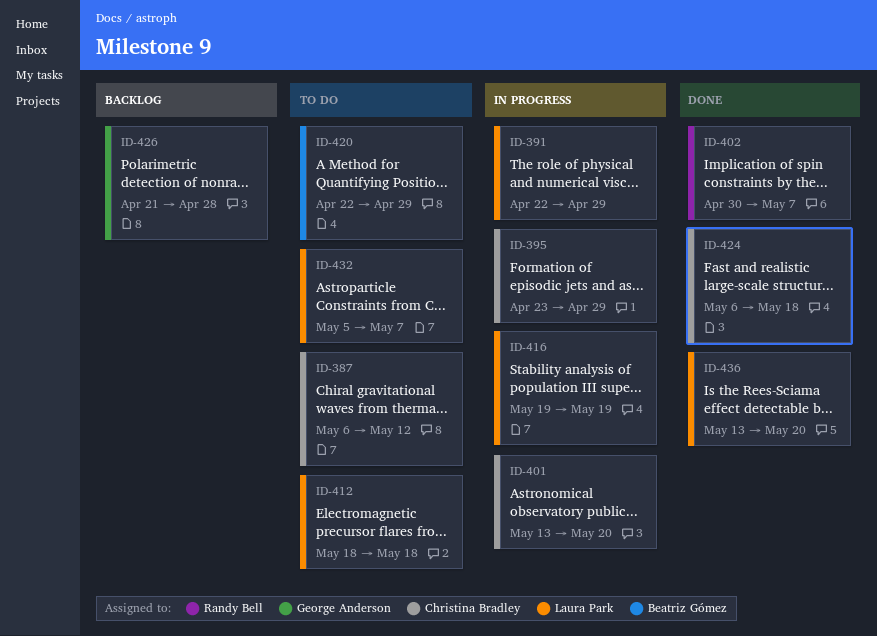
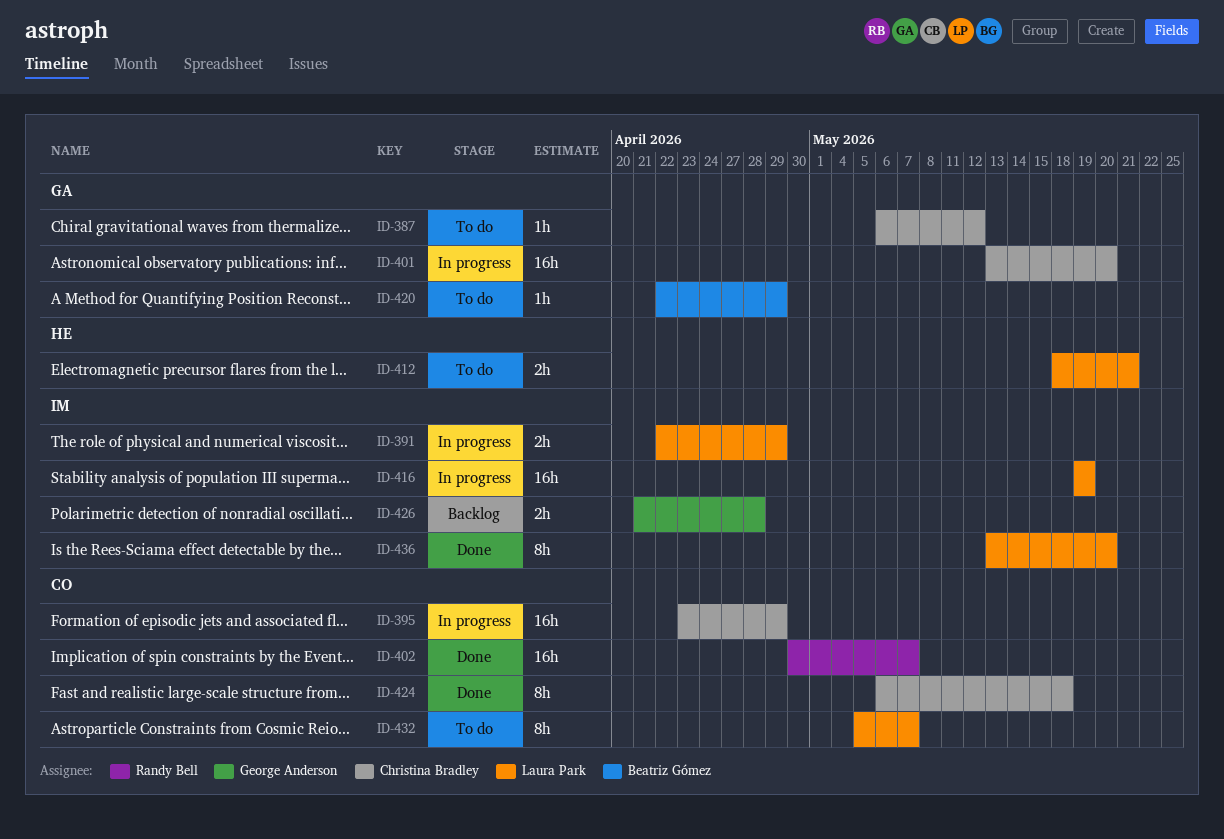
ID-412, due: May 18 -> May 21

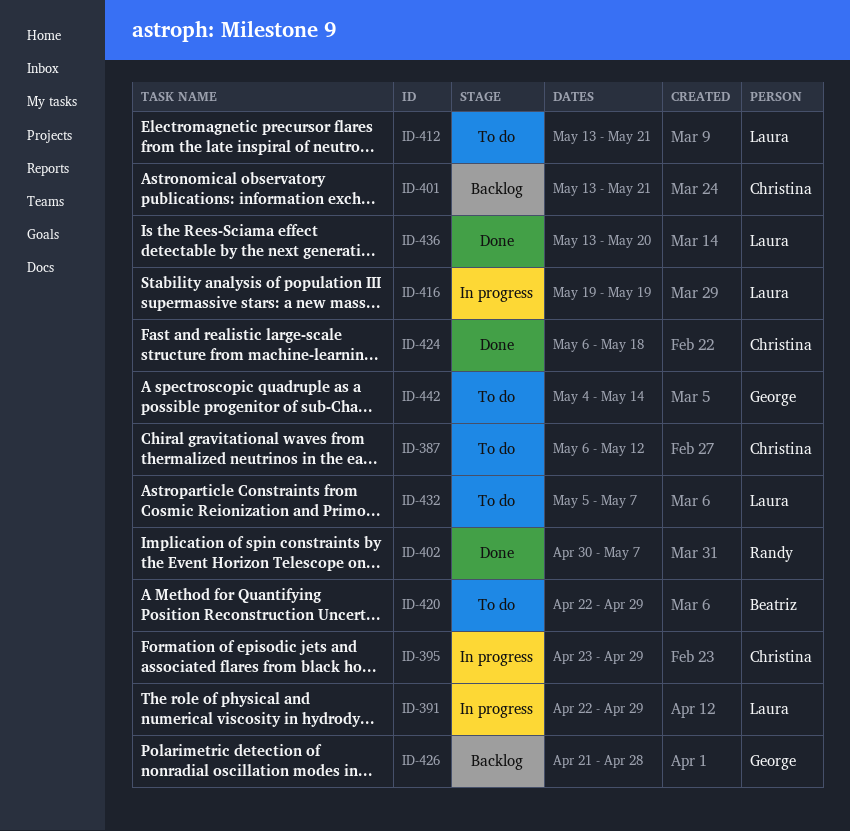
ID-401, status: In progress -> Backlog
ID-401, due: May 20 -> May 21
ID-412, start: May 18 -> May 13
ID-442: none -> present

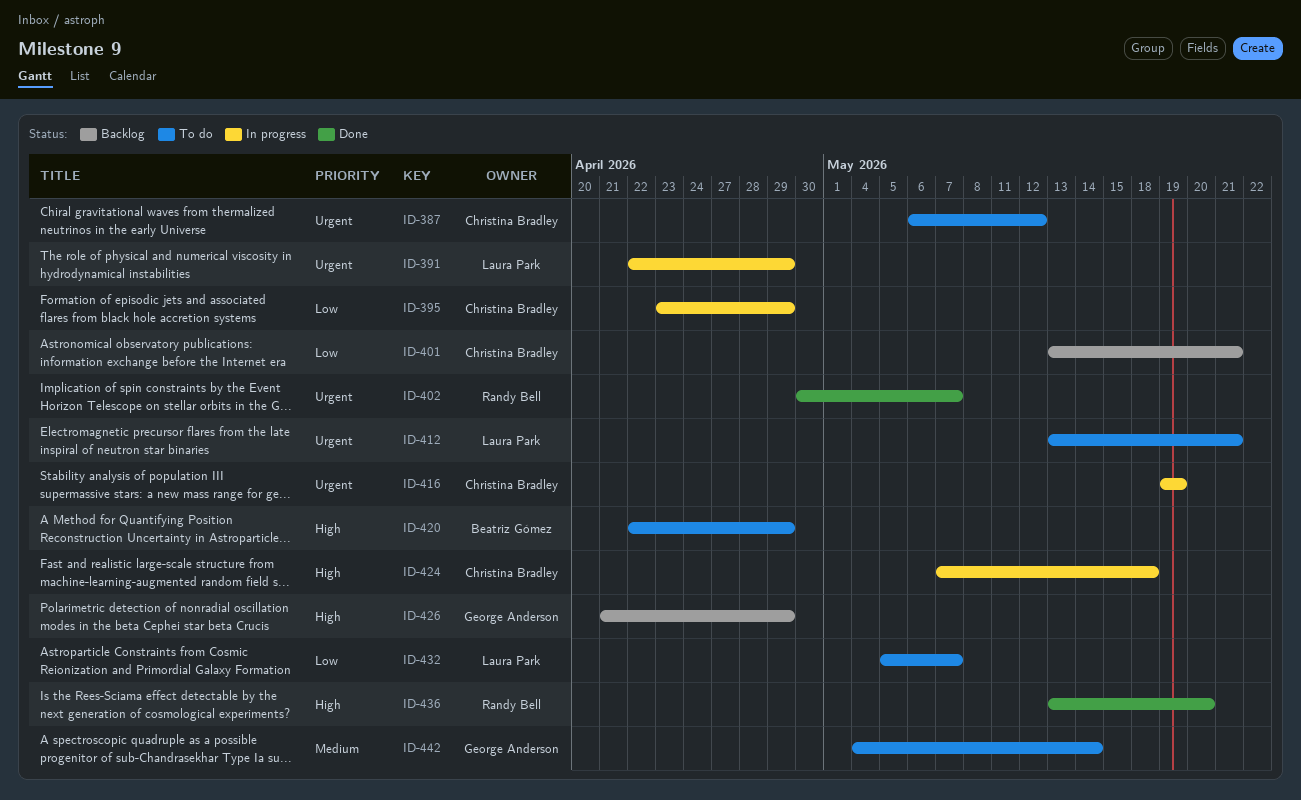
ID-416, owner: Laura Park -> Christina Bradley
ID-424, status: Done -> In progress
ID-424, start: May 6 -> May 7
ID-426, due: Apr 28 -> Apr 29
ID-436, owner: Laura Park -> Randy Bell

